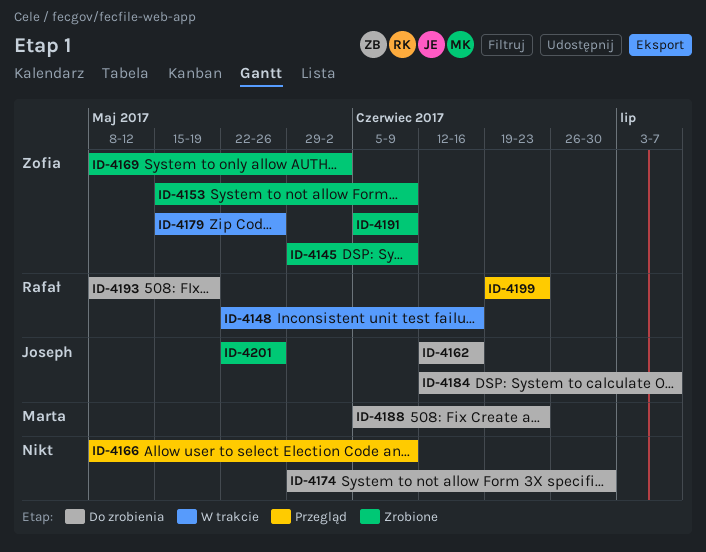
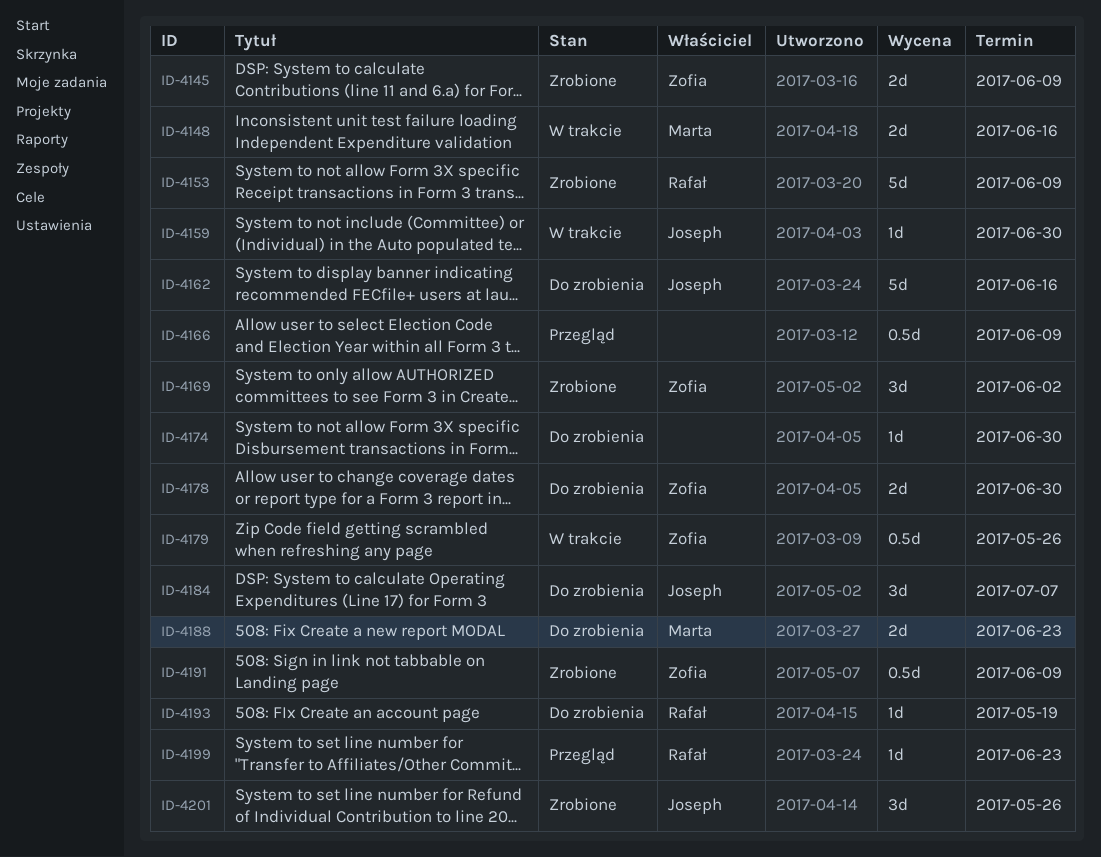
ID-4148, owner: Rafał -> Marta
ID-4153, owner: Zofia -> Rafał
ID-4159: none -> present
ID-4178: none -> present

